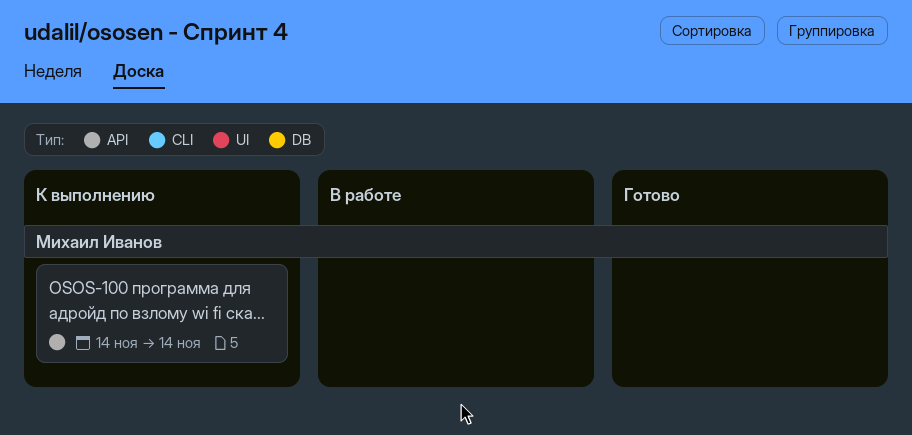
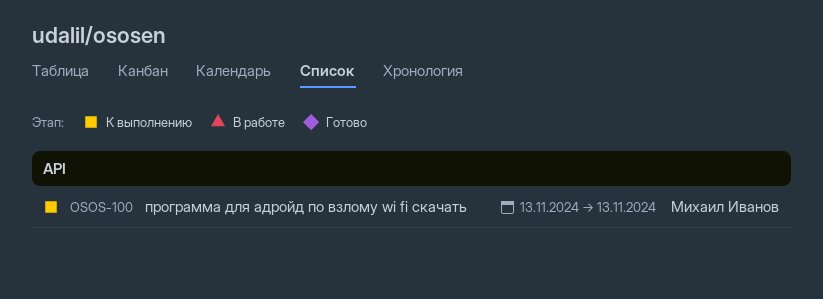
OSOS-100, start: Nov 14 -> Nov 13
OSOS-100, due: Nov 14 -> Nov 13

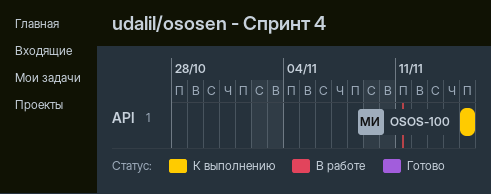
OSOS-100, start: Nov 13 -> Nov 15
OSOS-100, due: Nov 13 -> Nov 15

